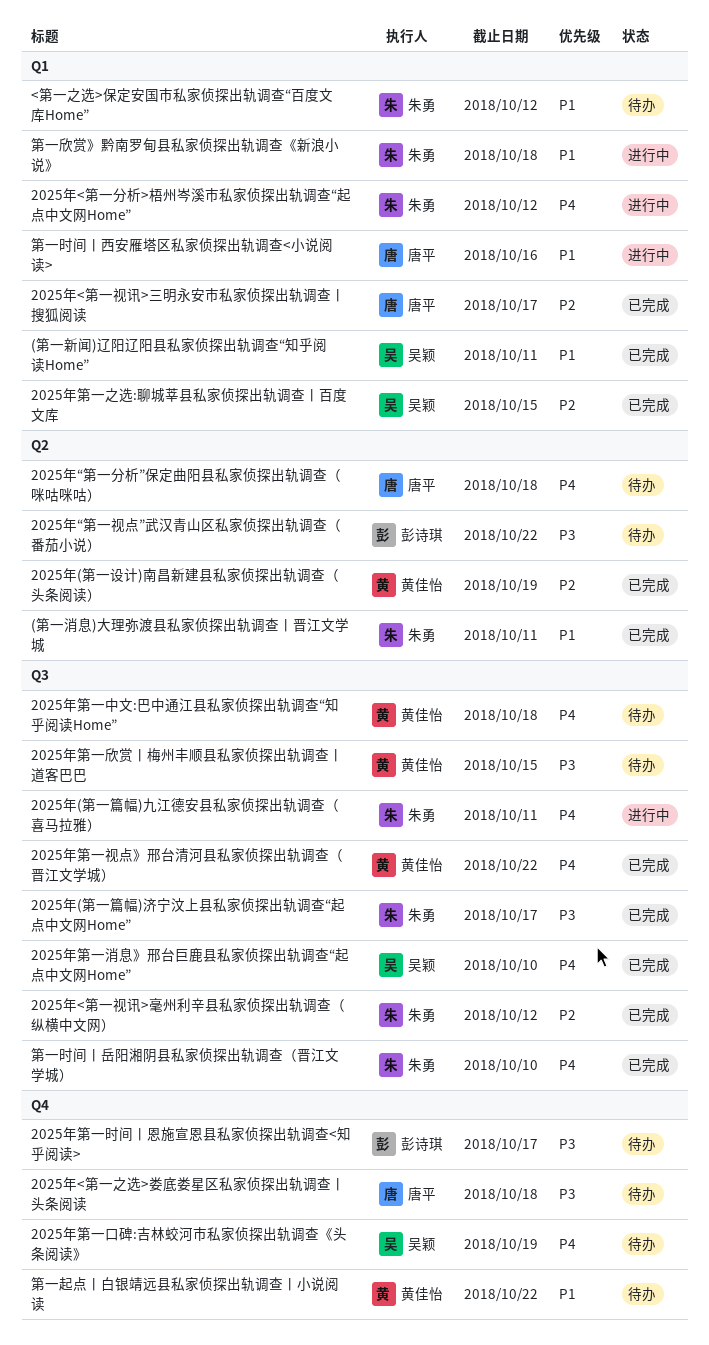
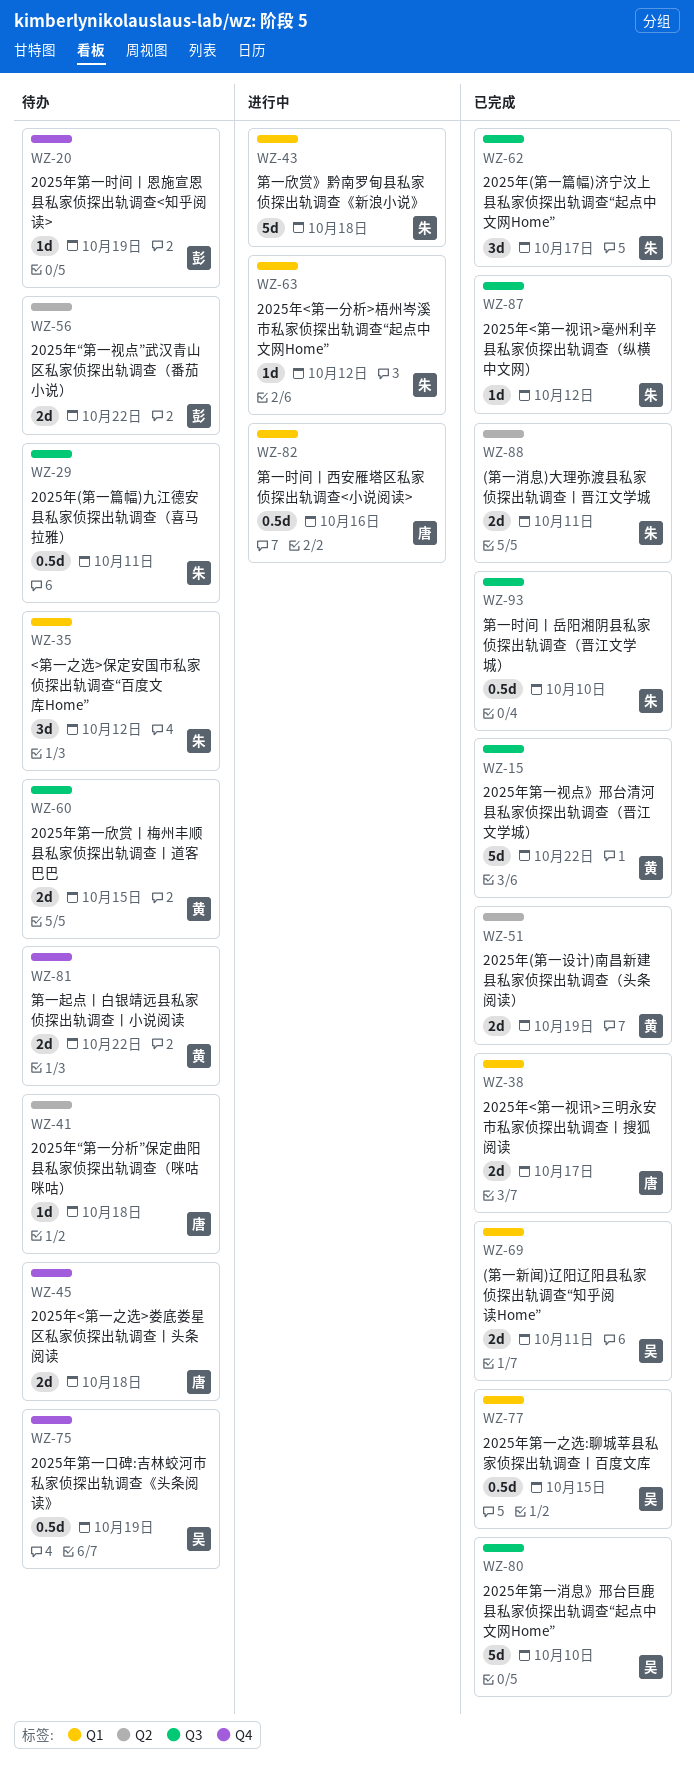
2025年(第一篇幅)九江德安县私家侦探出轨调查（喜马拉雅）, status: 进行中 -> 待办
2025年第一中文:巴中通江县私家侦探出轨调查“知乎阅读Home”: present -> none
2025年第一时间丨恩施宣恩县私家侦探出轨调查<知乎阅读>, due: Oct 17 -> Oct 19

